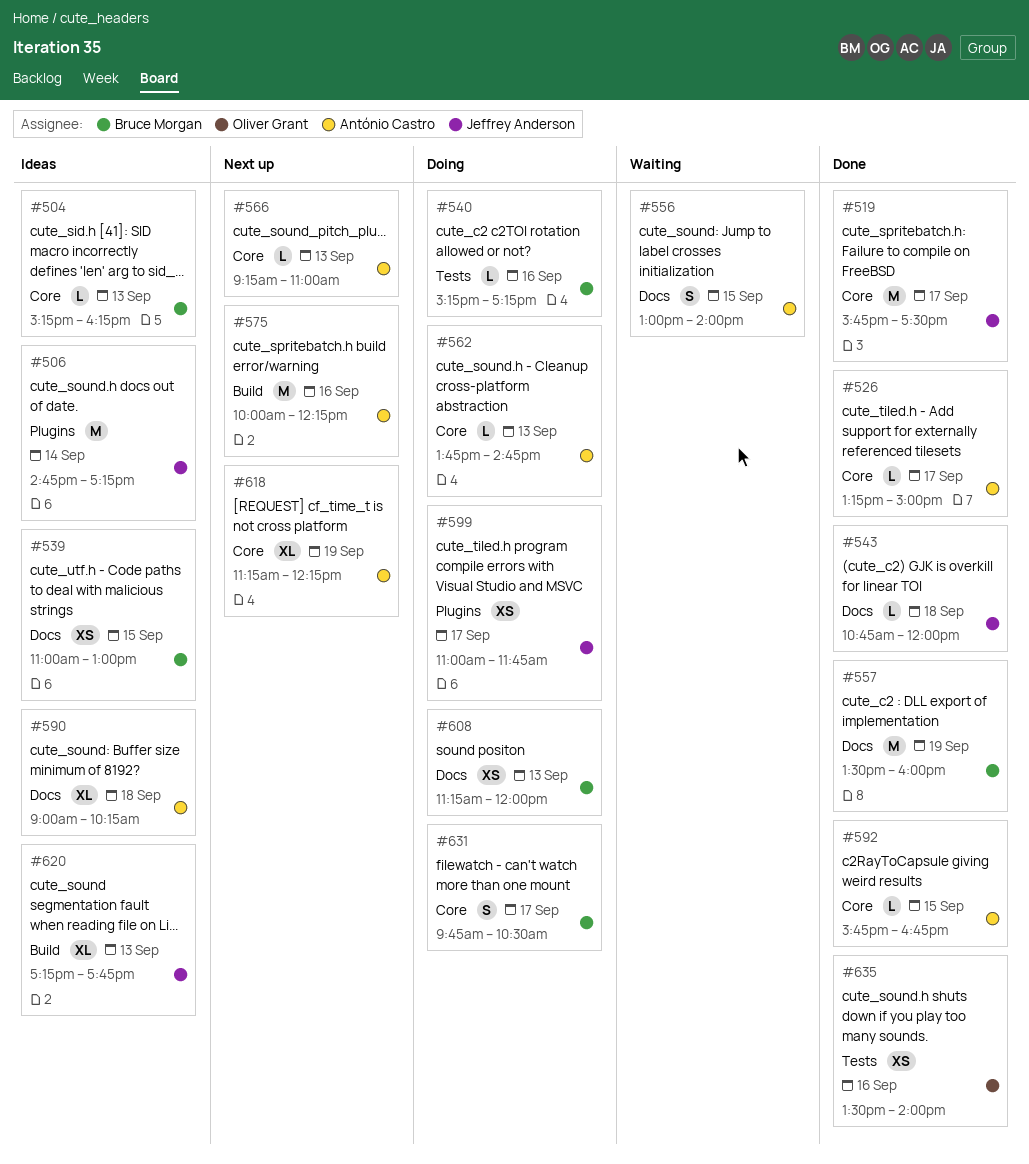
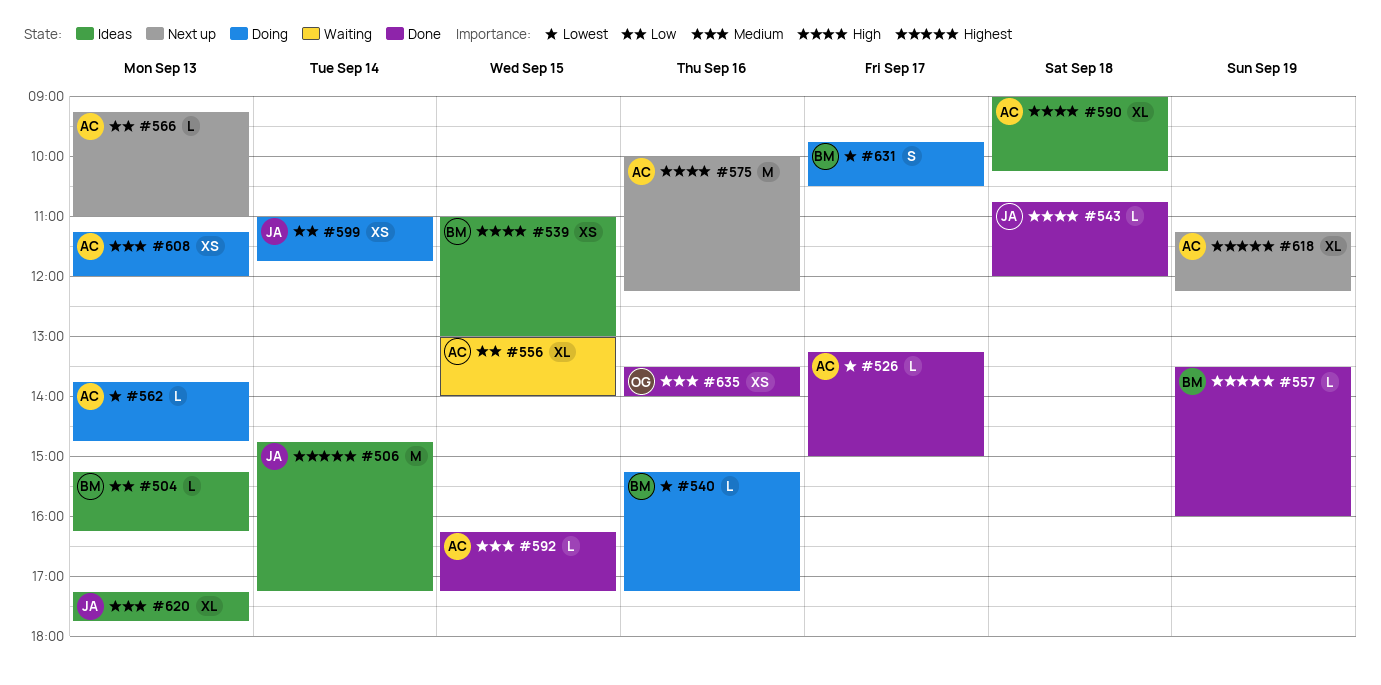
#519: present -> none
#556, estimate: S -> XL
#557, estimate: M -> L
#592, begins: 15:45 -> 16:15
#592, ends: 16:45 -> 17:15
#599, day: Sep 17 -> Sep 14
#608, owner: Bruce Morgan -> António Castro

